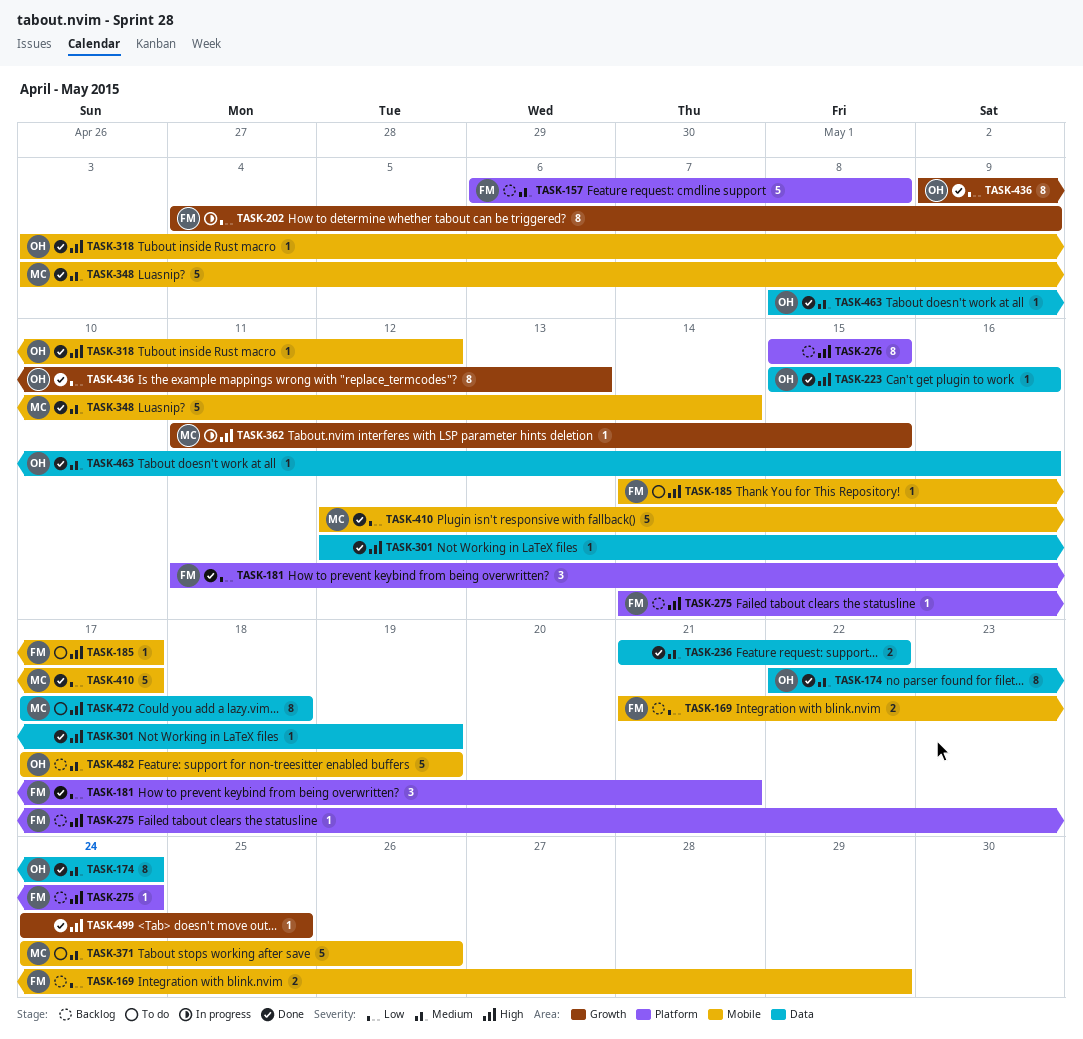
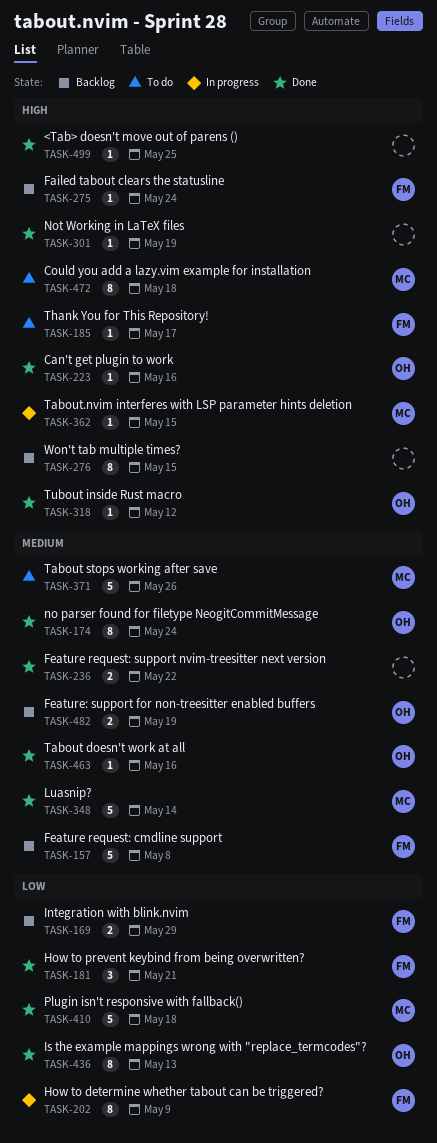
TASK-410, due: May 17 -> May 18
TASK-482, estimate: 5 -> 2

